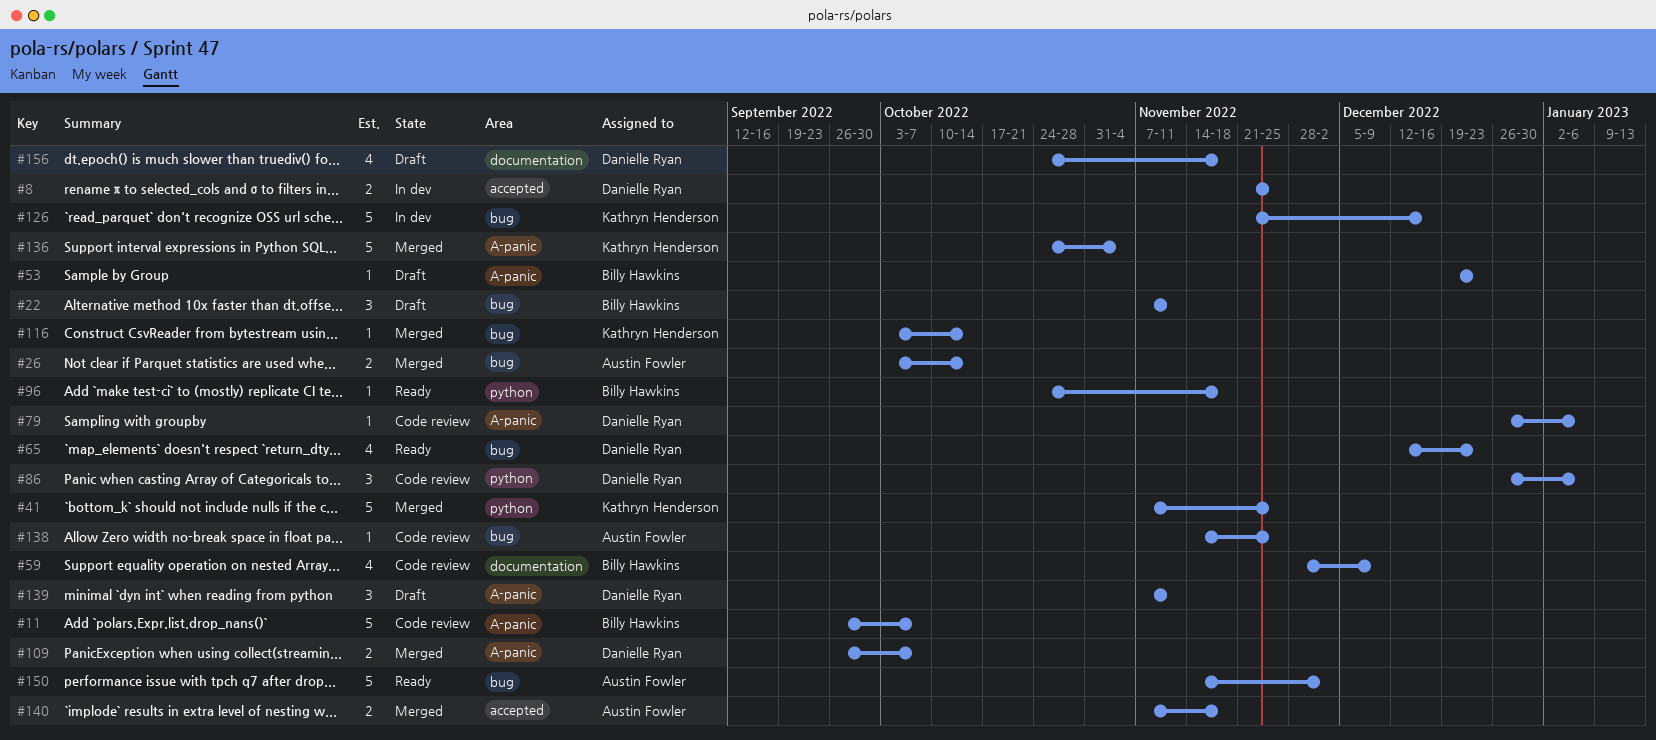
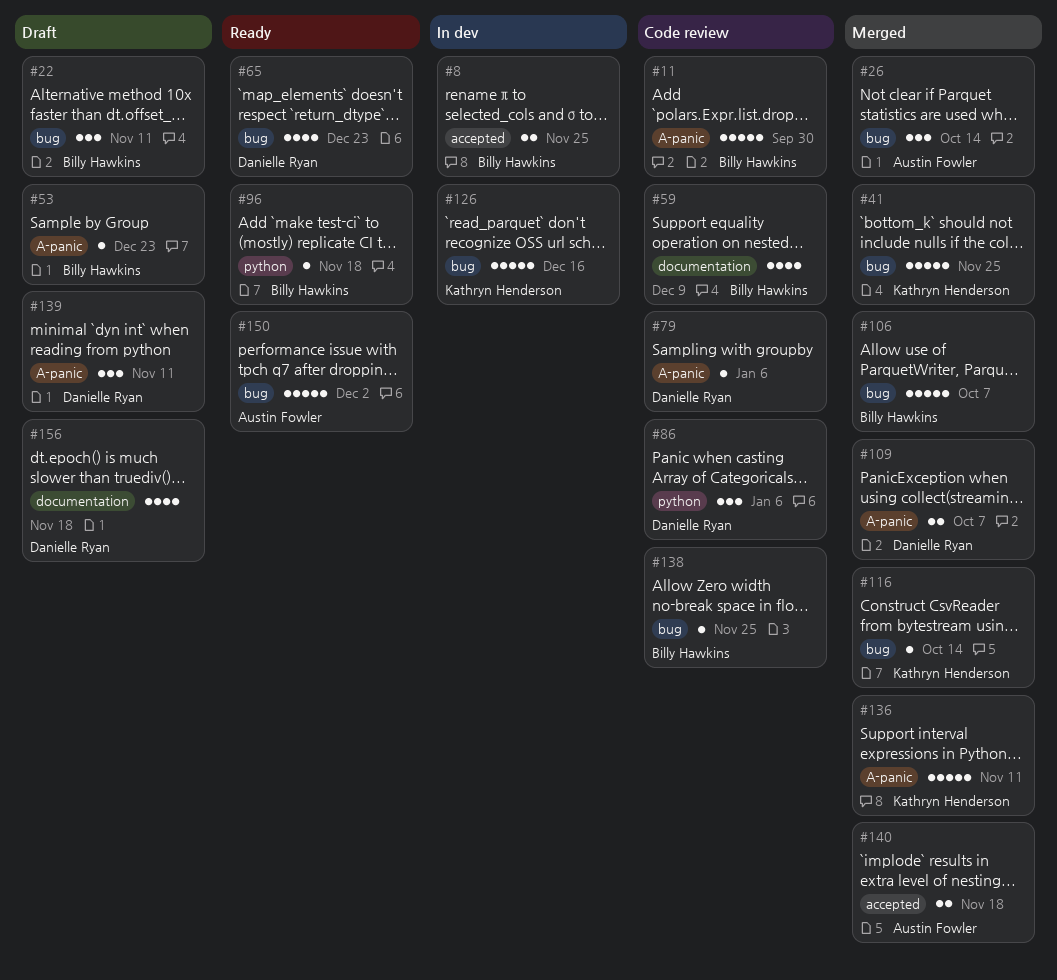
#8, owner: Danielle Ryan -> Billy Hawkins
#11, due: Oct 7 -> Sep 30
#26, estimate: 2 -> 3
#41, label: python -> bug
#106: none -> present
#136, due: Nov 4 -> Nov 11
#138, owner: Austin Fowler -> Billy Hawkins

